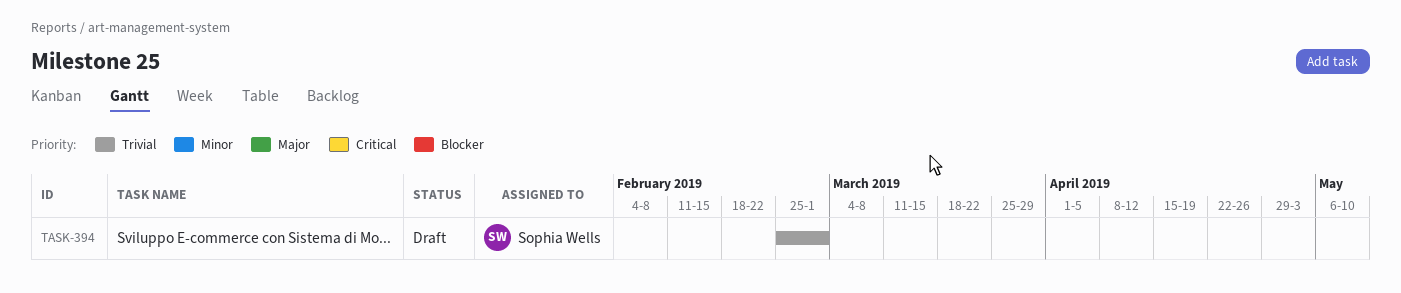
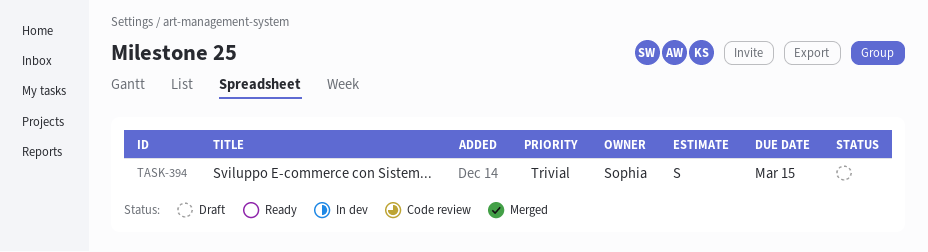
TASK-394, due: Mar 1 -> Mar 15

